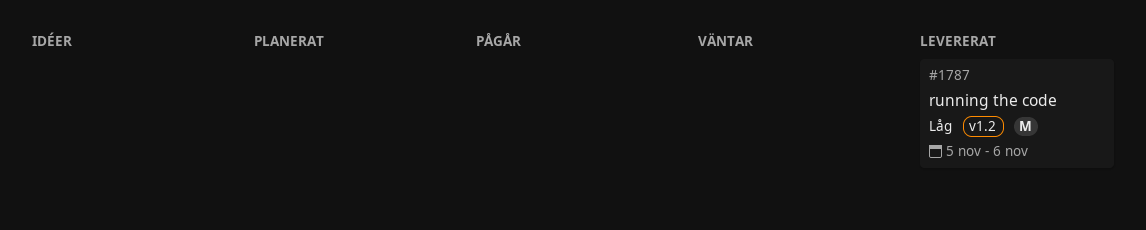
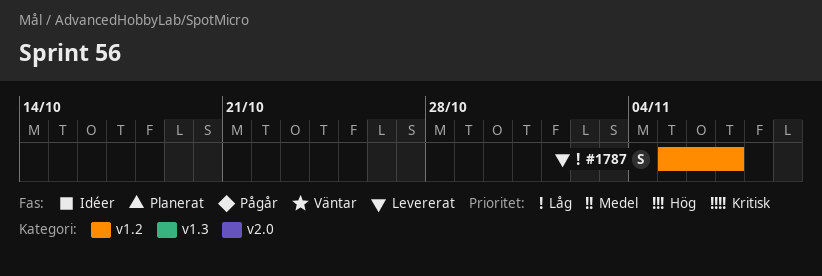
#1787, estimate: M -> S
#1787, due: Nov 6 -> Nov 7

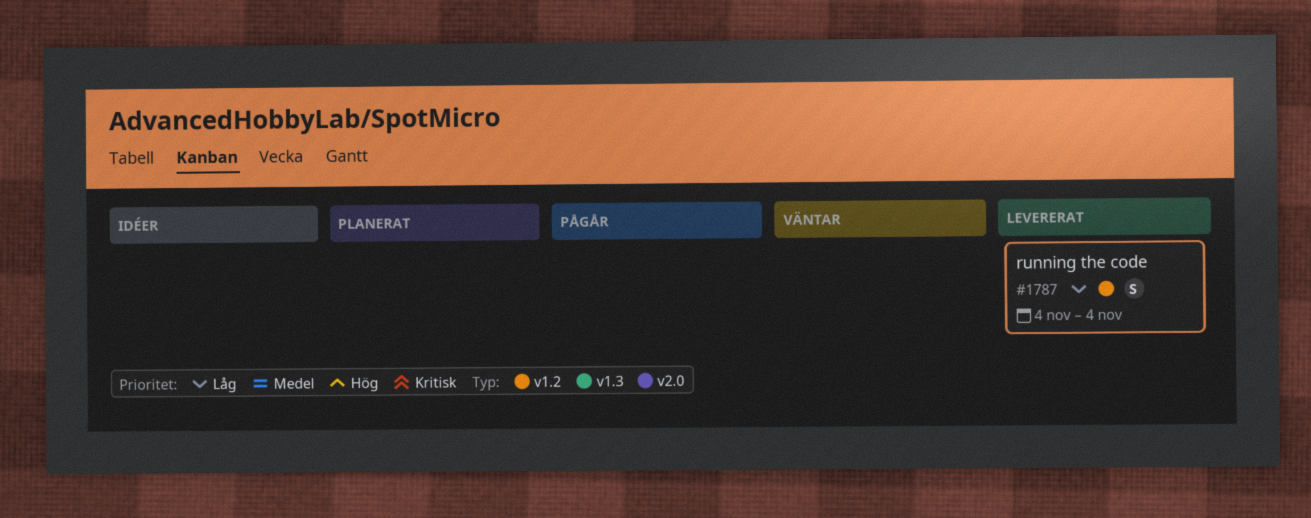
#1787, start: Nov 5 -> Nov 4
#1787, due: Nov 7 -> Nov 4

